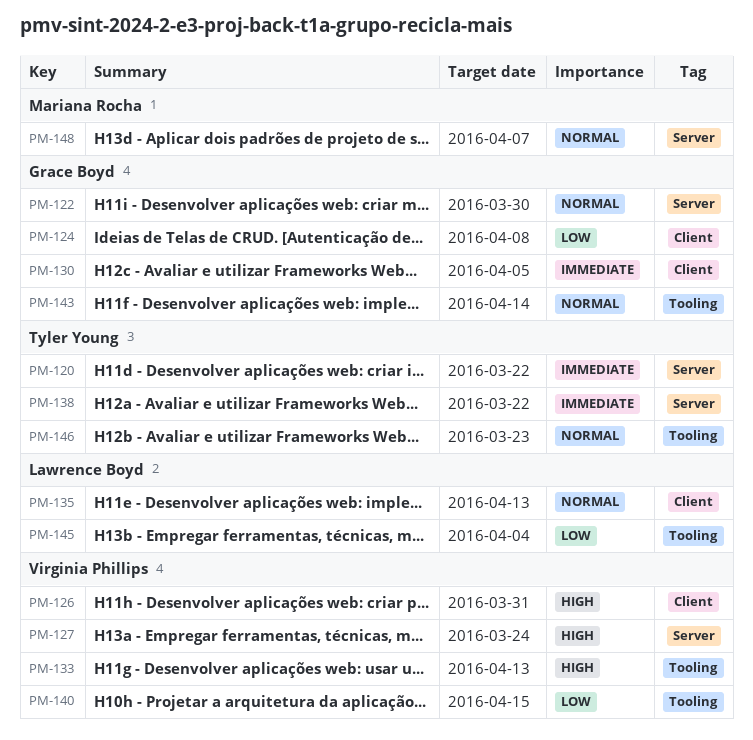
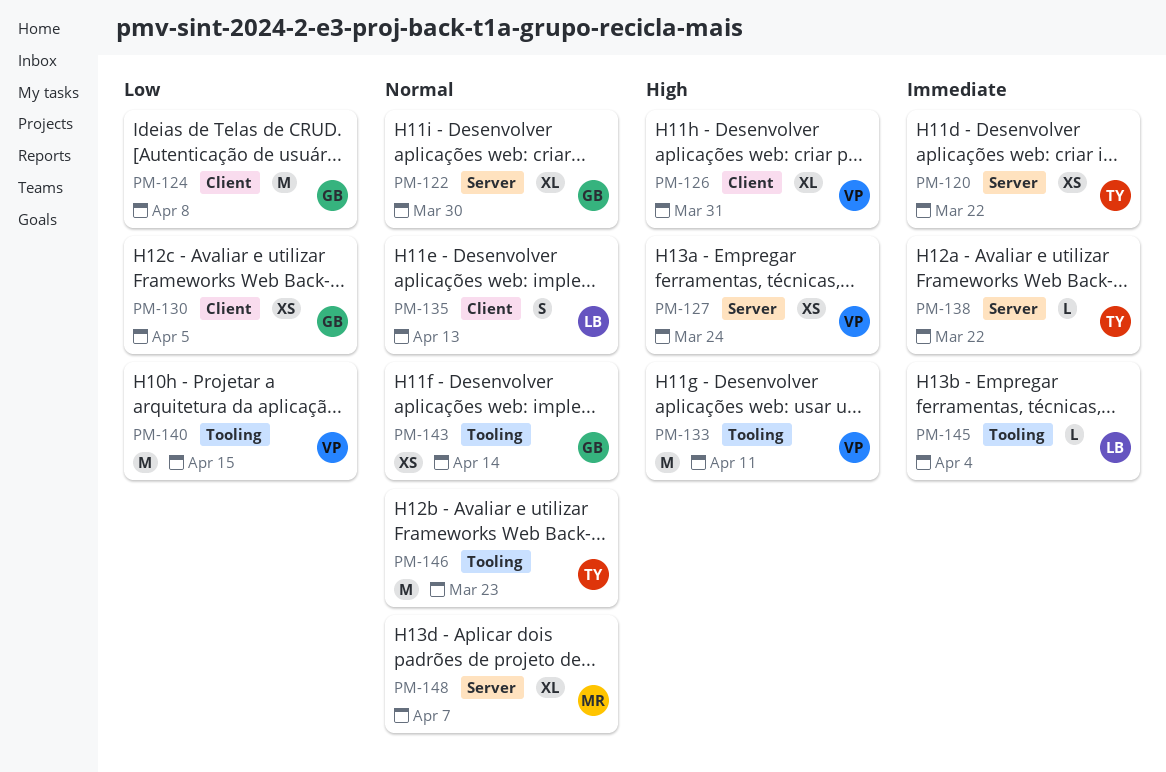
PM-130, priority: Immediate -> Low
PM-133, due: Apr 13 -> Apr 11
PM-145, priority: Low -> Immediate

